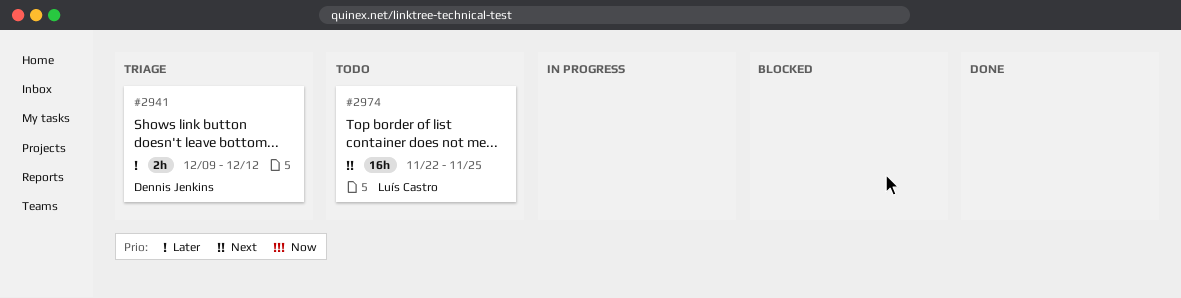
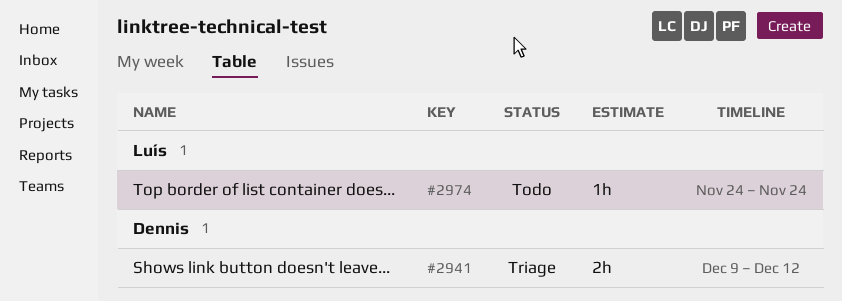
#2974, estimate: 16h -> 1h
#2974, start: Nov 22 -> Nov 24
#2974, due: Nov 25 -> Nov 24

